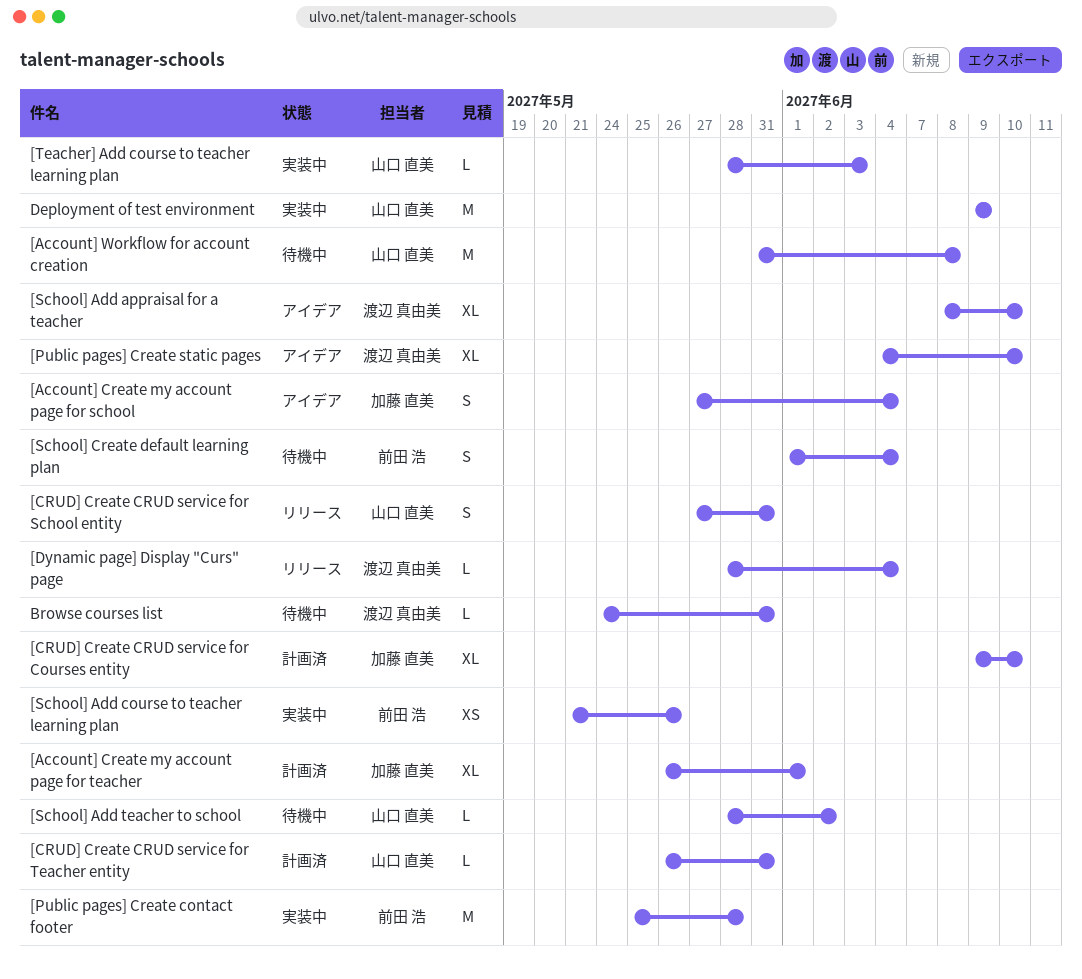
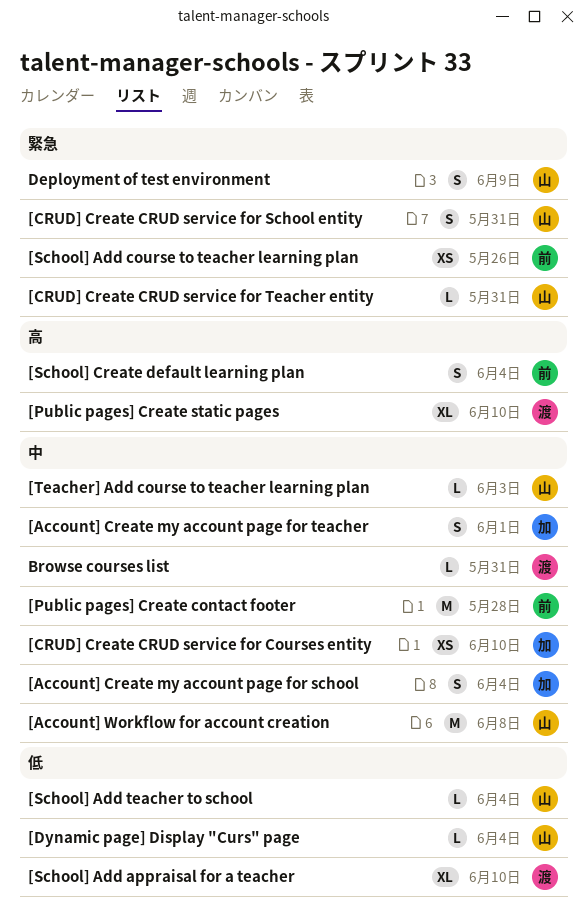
[Account] Create my account page for teacher, estimate: XL -> S
[CRUD] Create CRUD service for Courses entity, estimate: XL -> XS
[Dynamic page] Display "Curs" page, owner: 渡辺 真由美 -> 山口 直美
[School] Add teacher to school, due: Jun 2 -> Jun 4
Deployment of test environment, estimate: M -> S

